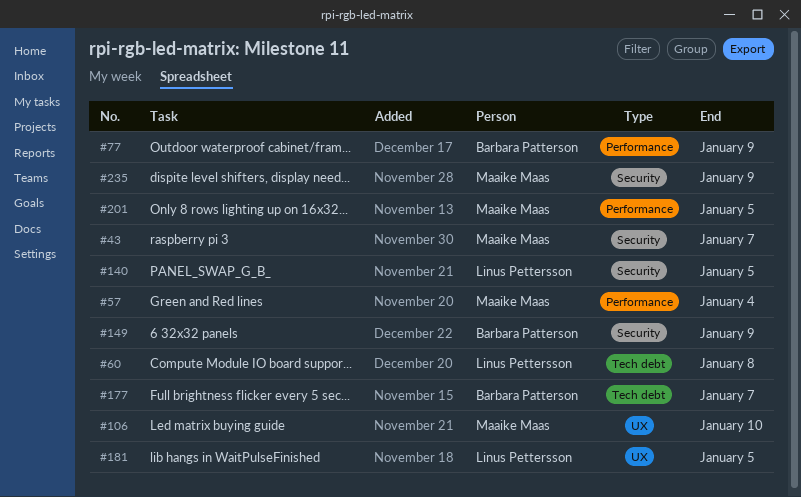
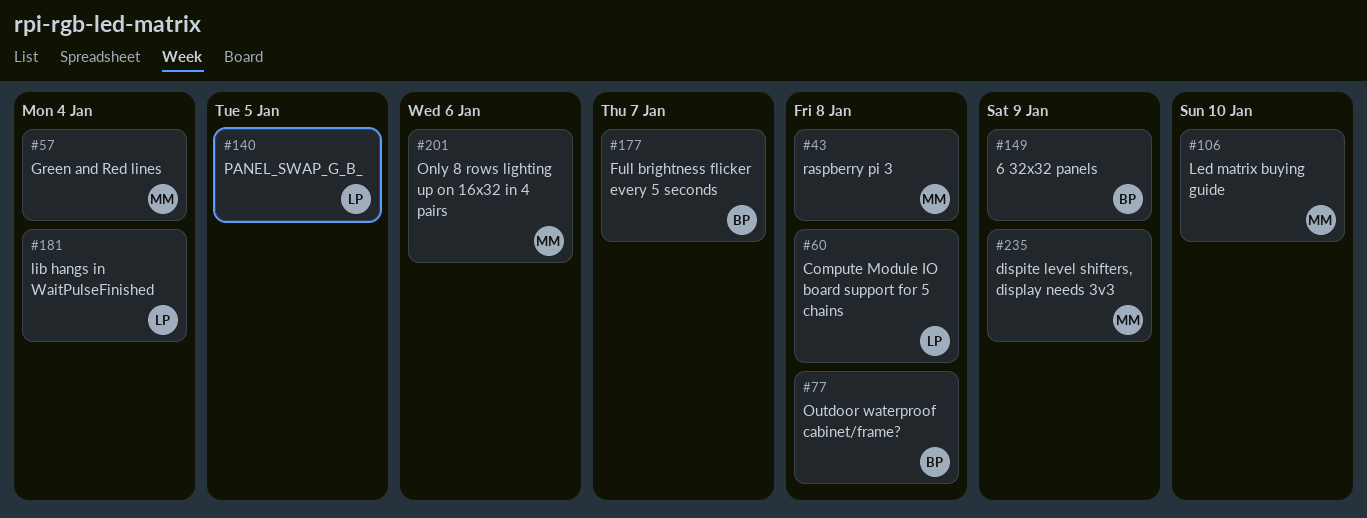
#43, due: Jan 7 -> Jan 8
#77, due: Jan 9 -> Jan 8
#181, due: Jan 5 -> Jan 4
#201, due: Jan 5 -> Jan 6

